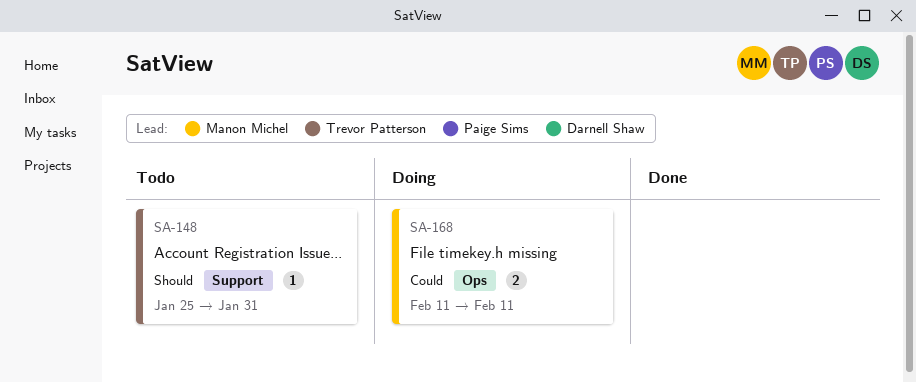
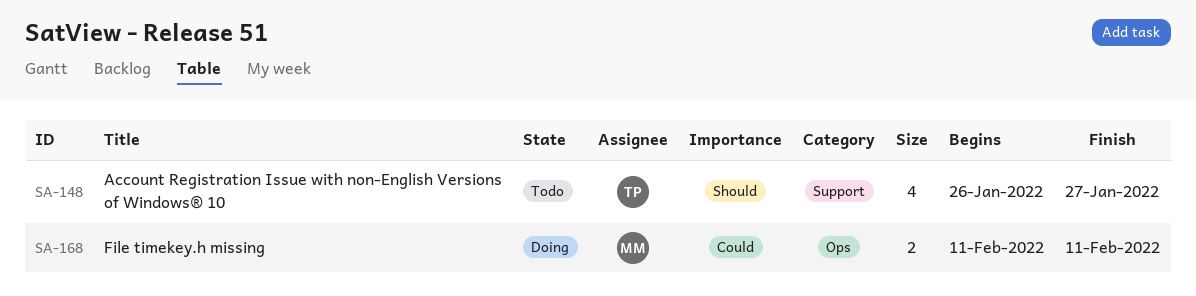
SA-148, estimate: 1 -> 4
SA-148, start: Jan 25 -> Jan 26
SA-148, due: Jan 31 -> Jan 27

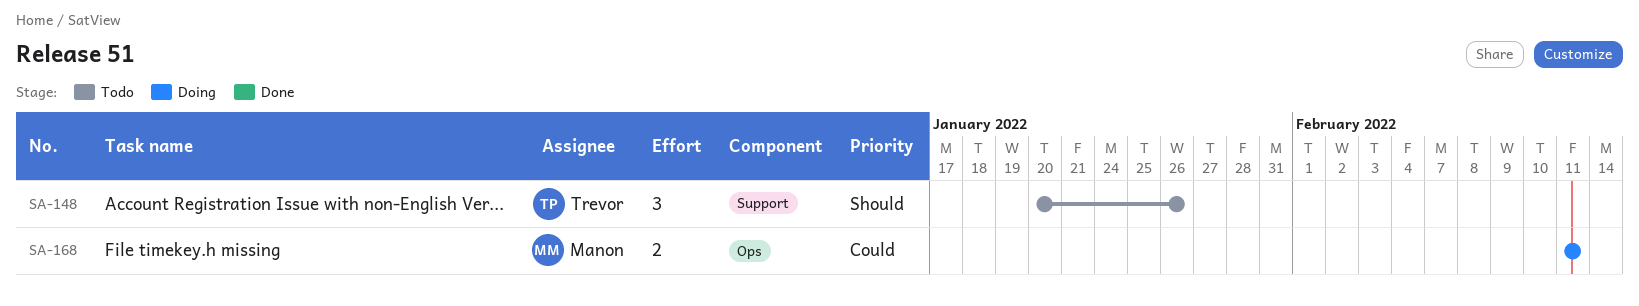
SA-148, estimate: 4 -> 3
SA-148, start: Jan 26 -> Jan 20
SA-148, due: Jan 27 -> Jan 26

